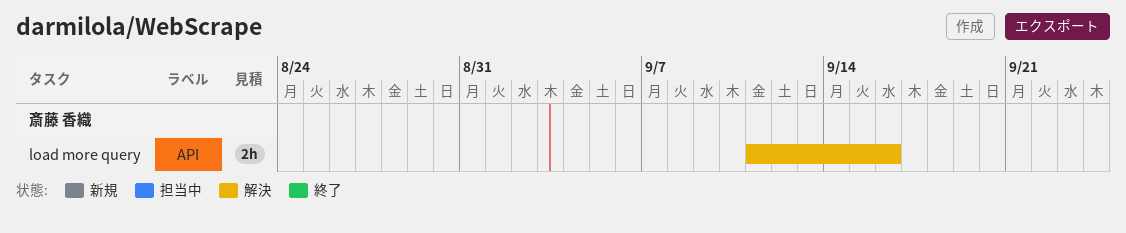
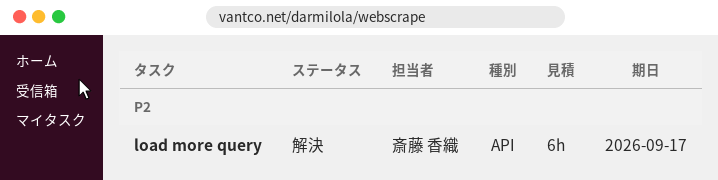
load more query, estimate: 2h -> 6h
load more query, due: Sep 16 -> Sep 17

